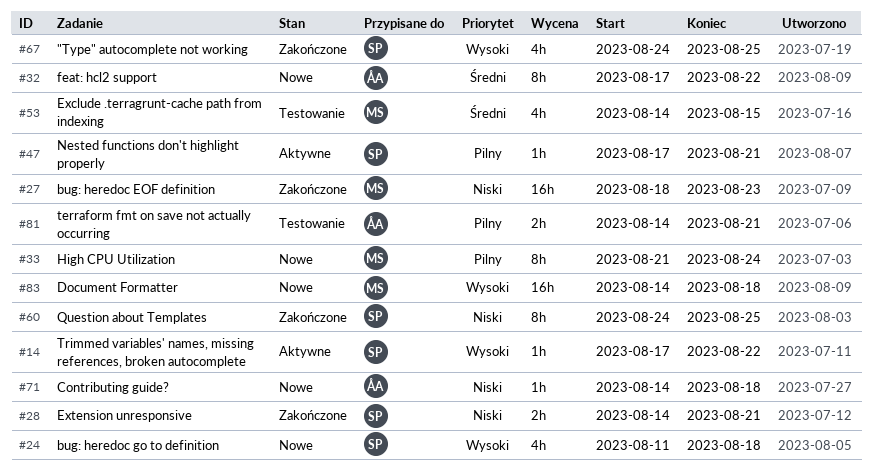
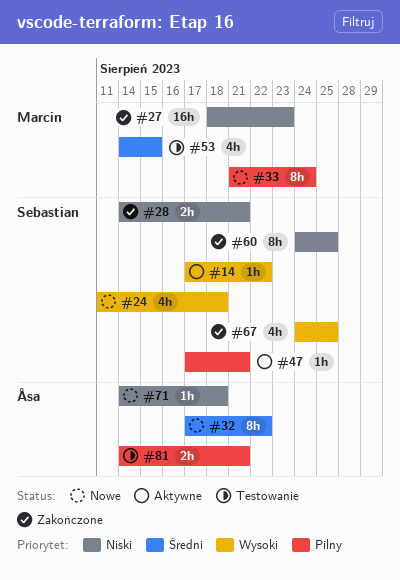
#83: present -> none

